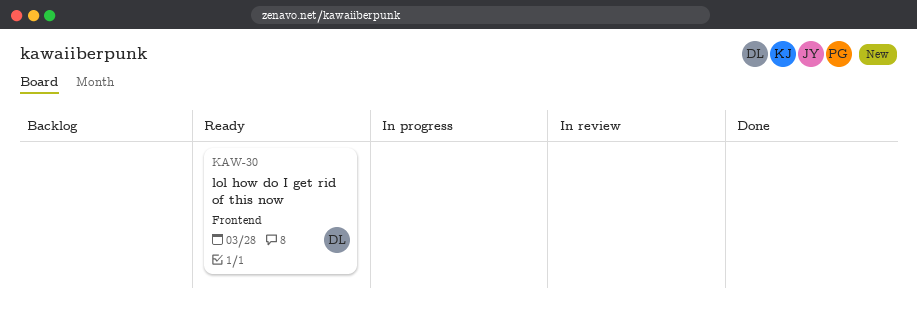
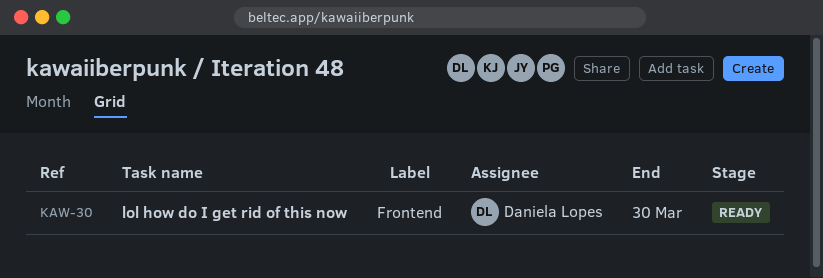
KAW-30, due: Mar 28 -> Mar 30

